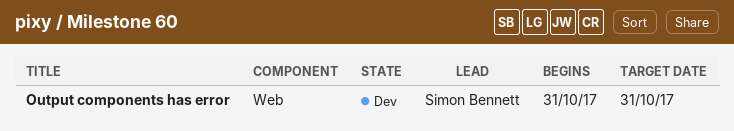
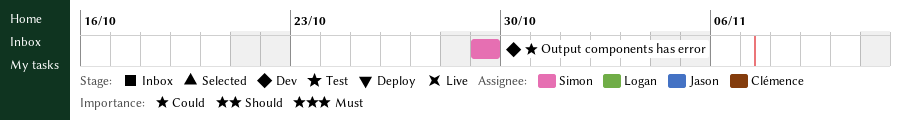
Output components has error, start: Oct 31 -> Oct 29
Output components has error, due: Oct 31 -> Oct 29

